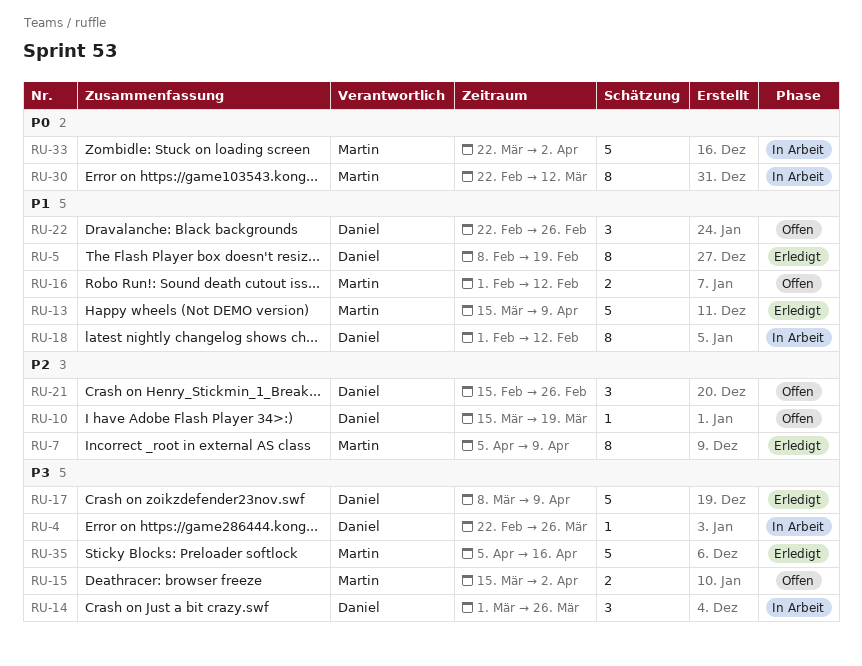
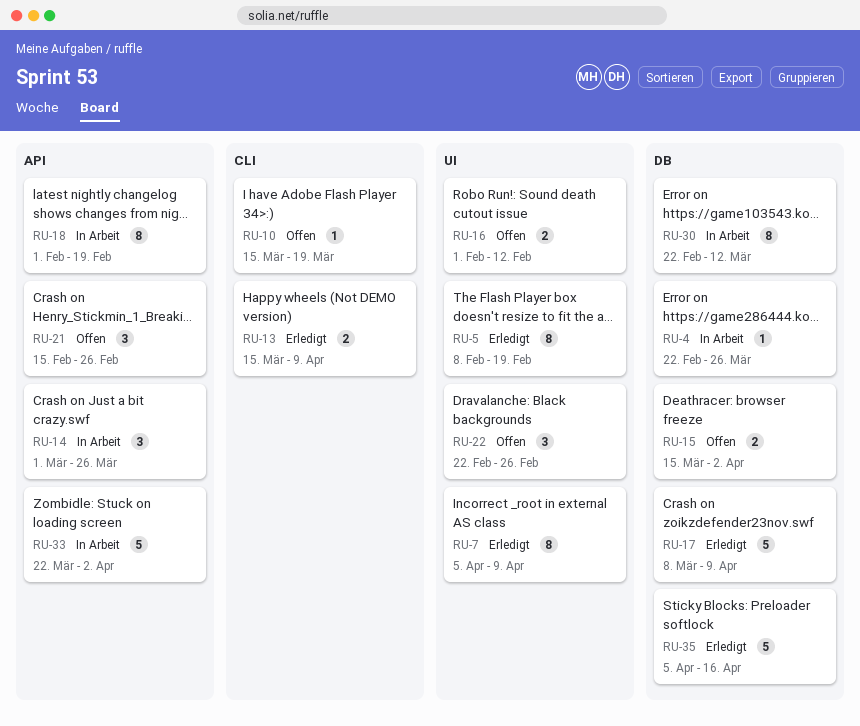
RU-13, estimate: 5 -> 2
RU-18, due: Feb 12 -> Feb 19

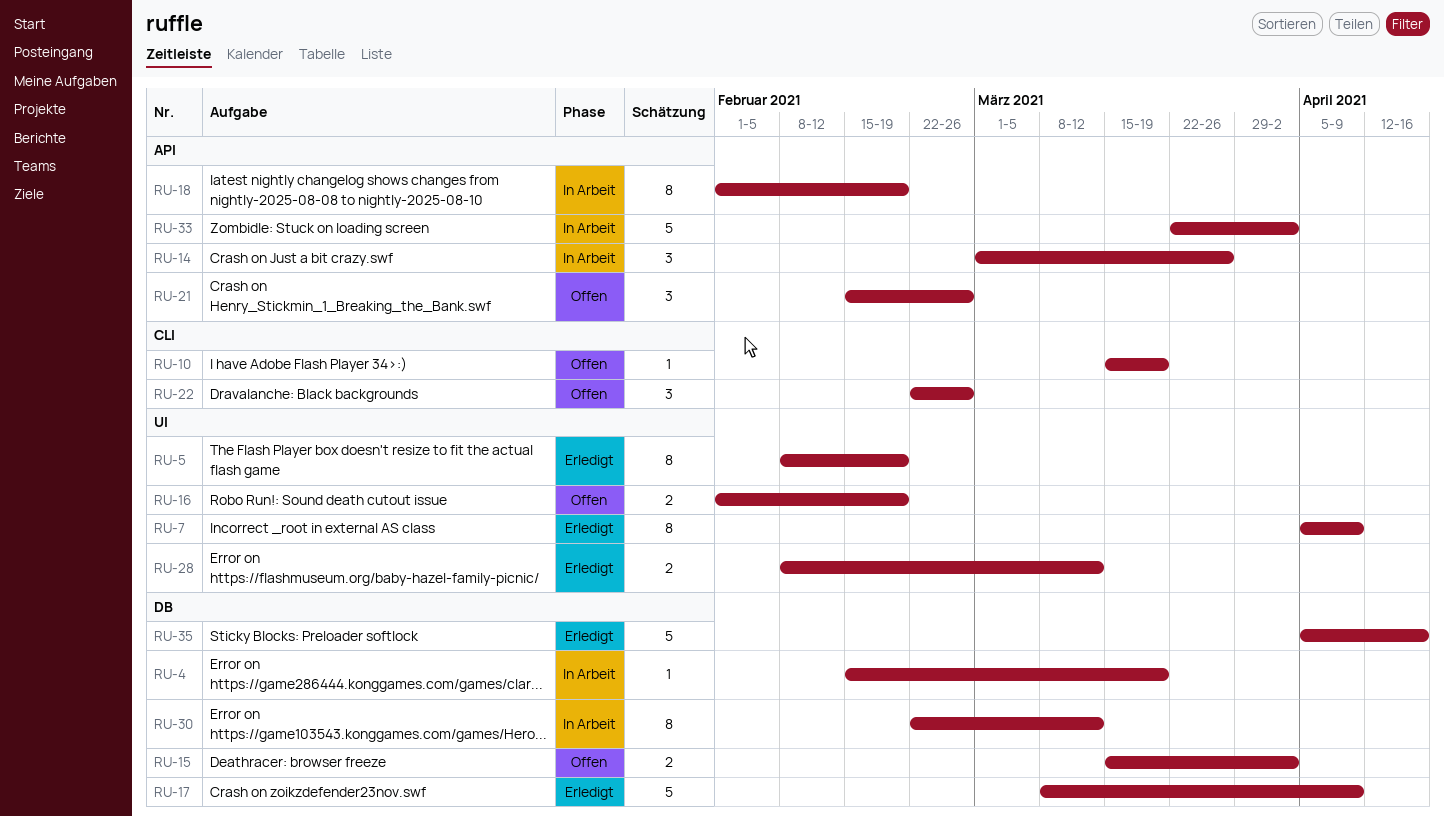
RU-4, start: Feb 22 -> Feb 15
RU-4, due: Mar 26 -> Mar 19
RU-13: present -> none
RU-16, due: Feb 12 -> Feb 19
RU-22, label: UI -> CLI
RU-28: none -> present

